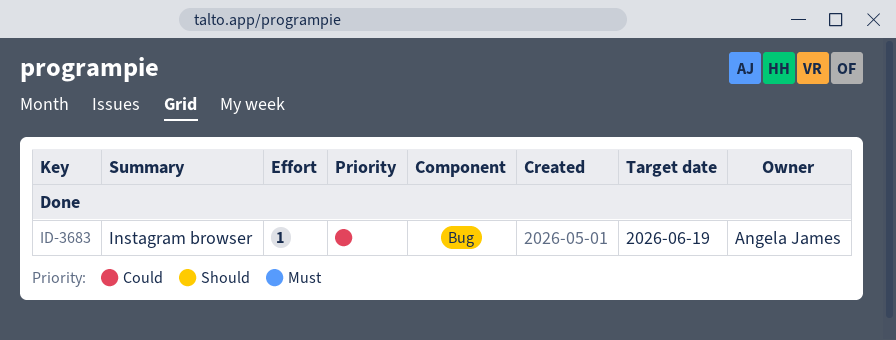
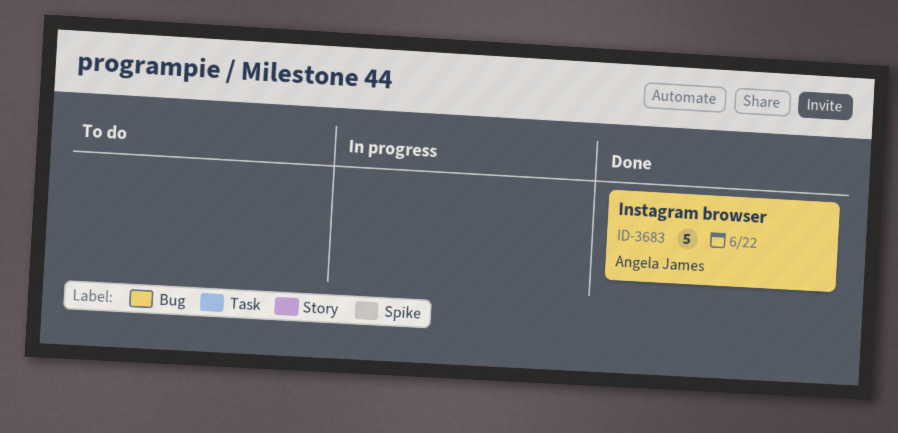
ID-3683, estimate: 1 -> 5
ID-3683, due: Jun 19 -> Jun 22

